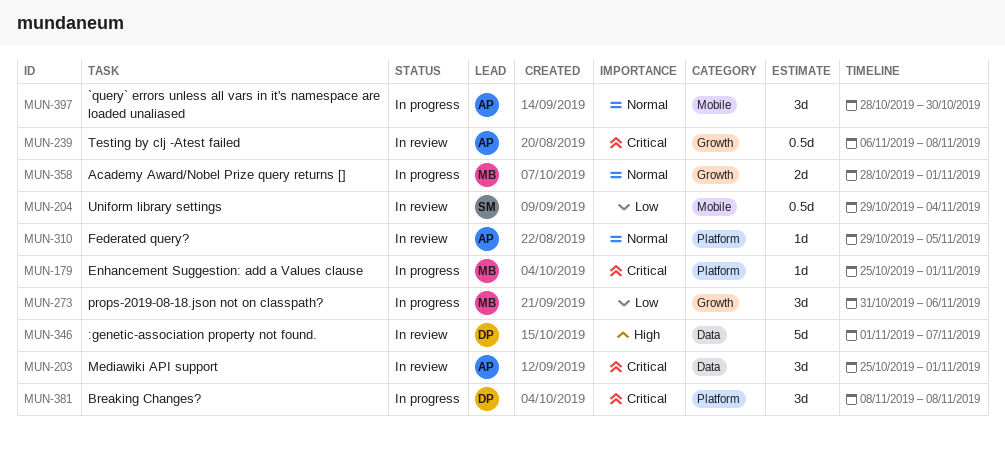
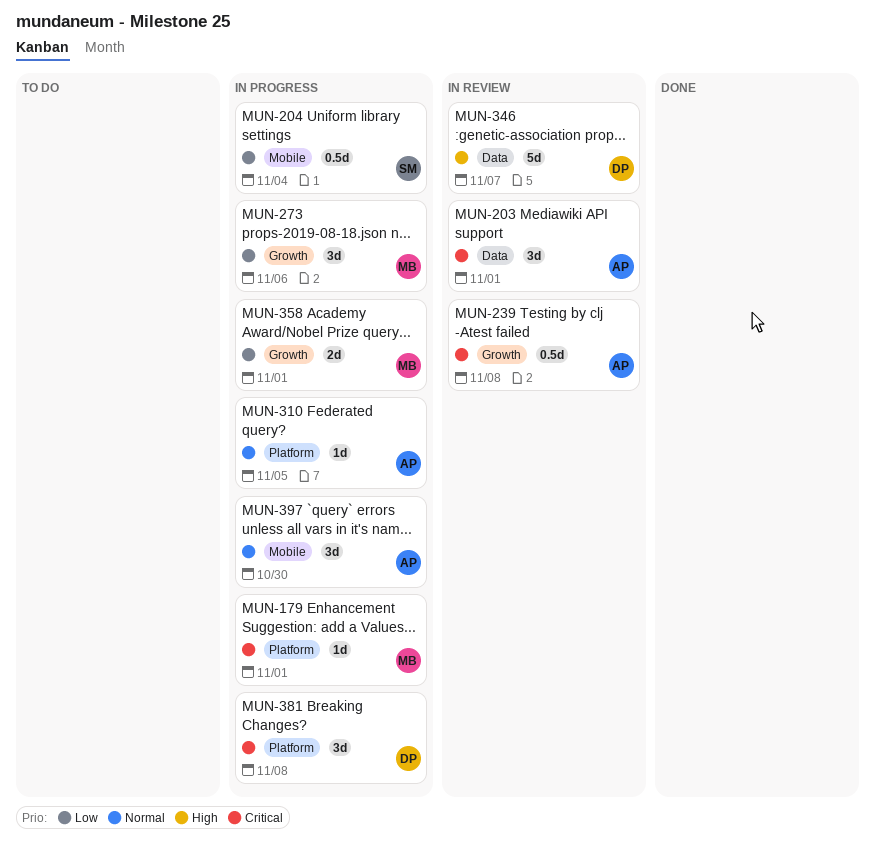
MUN-204, status: In review -> In progress
MUN-310, status: In review -> In progress
MUN-358, priority: Normal -> Low

